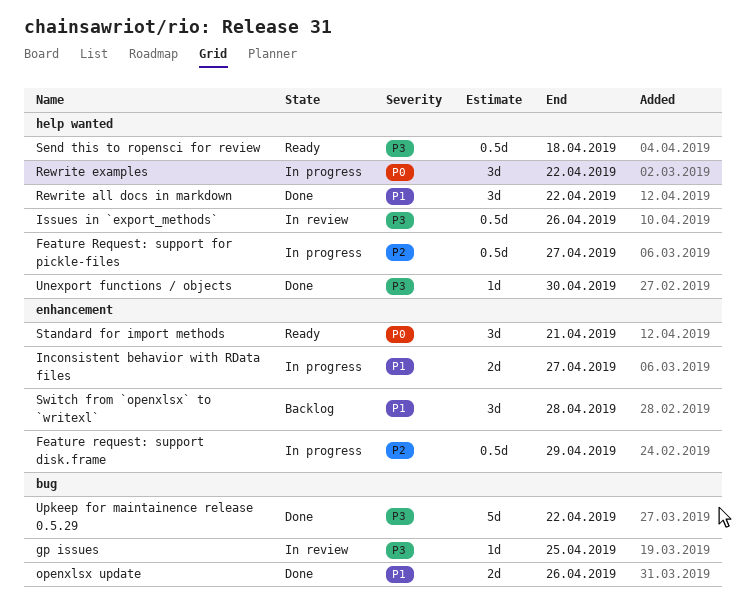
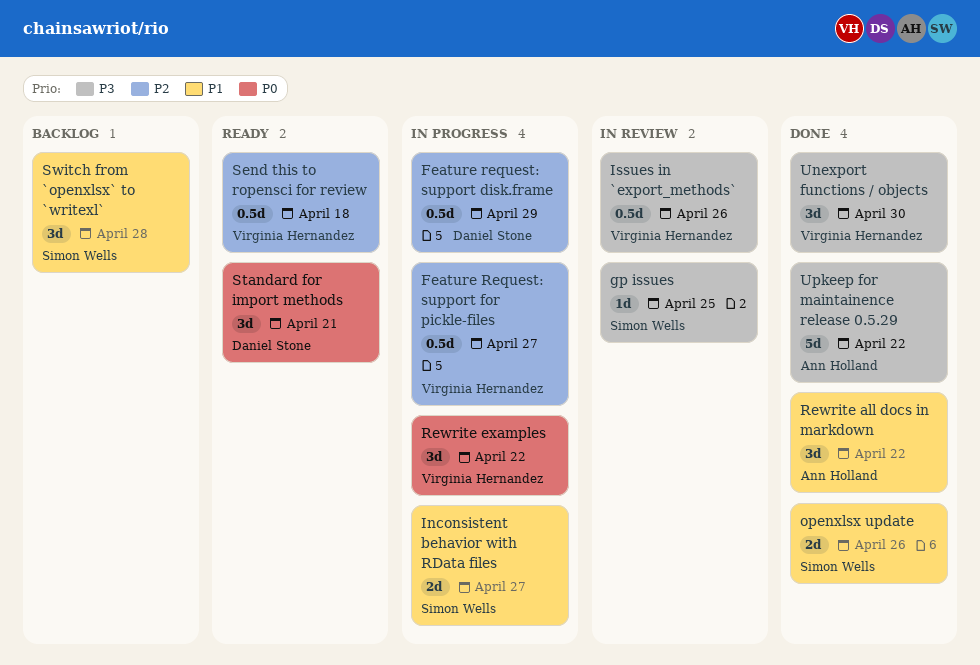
Send this to ropensci for review, priority: P3 -> P2
Unexport functions / objects, estimate: 1d -> 3d

